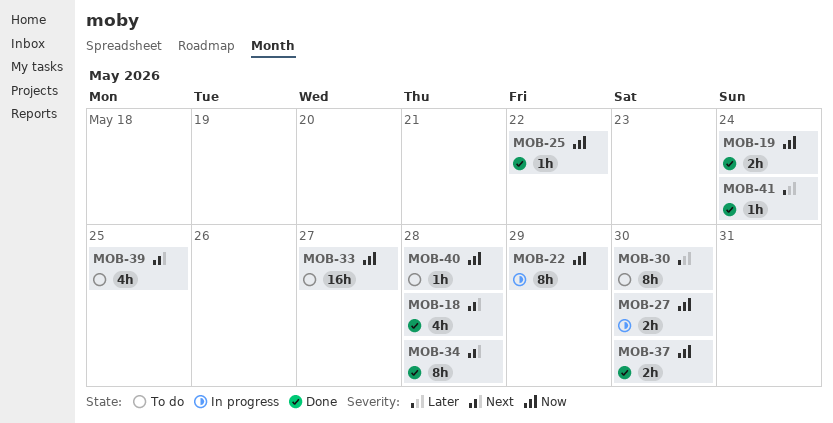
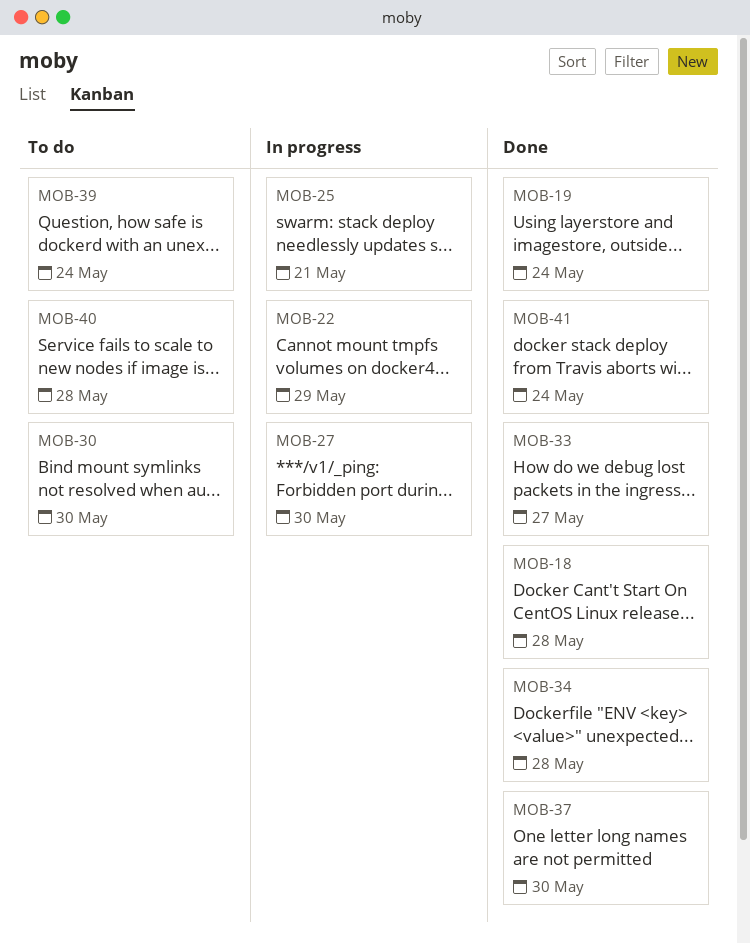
MOB-25, status: Done -> In progress
MOB-25, due: May 22 -> May 21
MOB-33, status: To do -> Done
MOB-39, due: May 25 -> May 24

